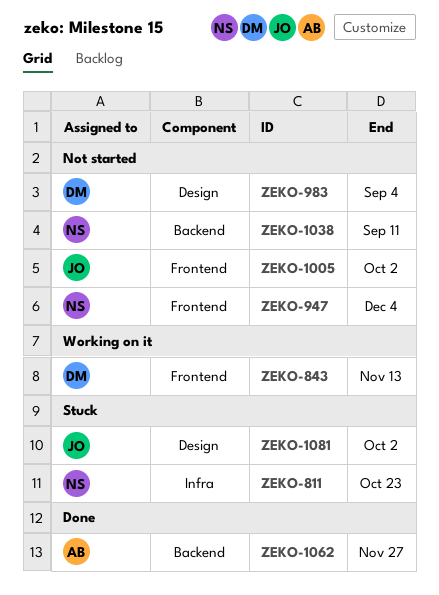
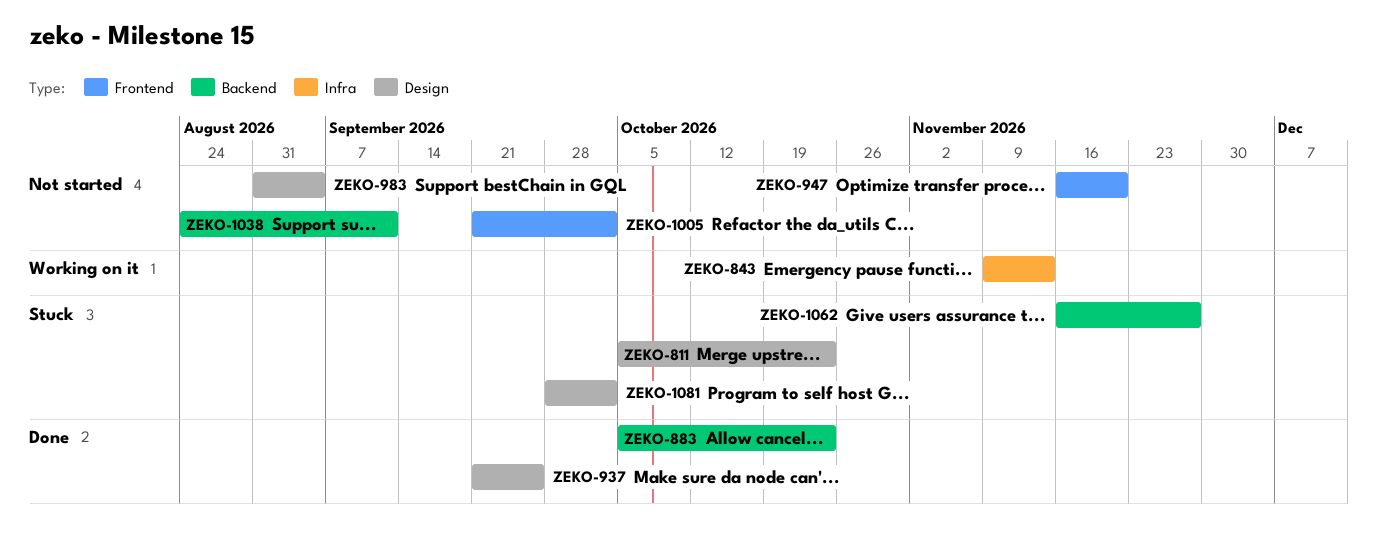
ZEKO-811, label: Infra -> Design
ZEKO-843, label: Frontend -> Infra
ZEKO-883: none -> present
ZEKO-937: none -> present
ZEKO-947, due: Dec 4 -> Nov 20
ZEKO-1062, status: Done -> Stuck

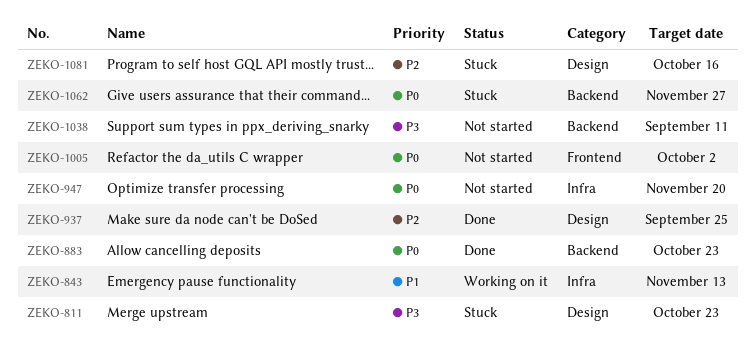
ZEKO-947, label: Frontend -> Infra
ZEKO-983: present -> none
ZEKO-1081, due: Oct 2 -> Oct 16

